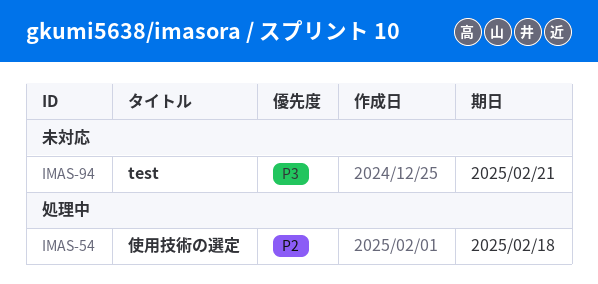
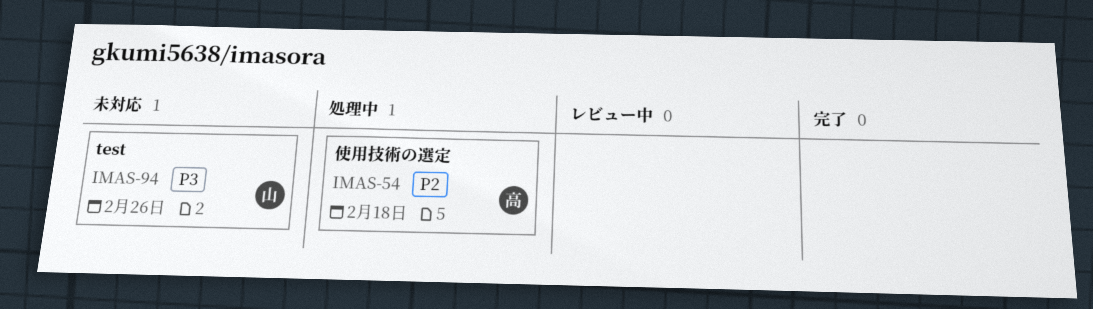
IMAS-94, due: Feb 21 -> Feb 26

